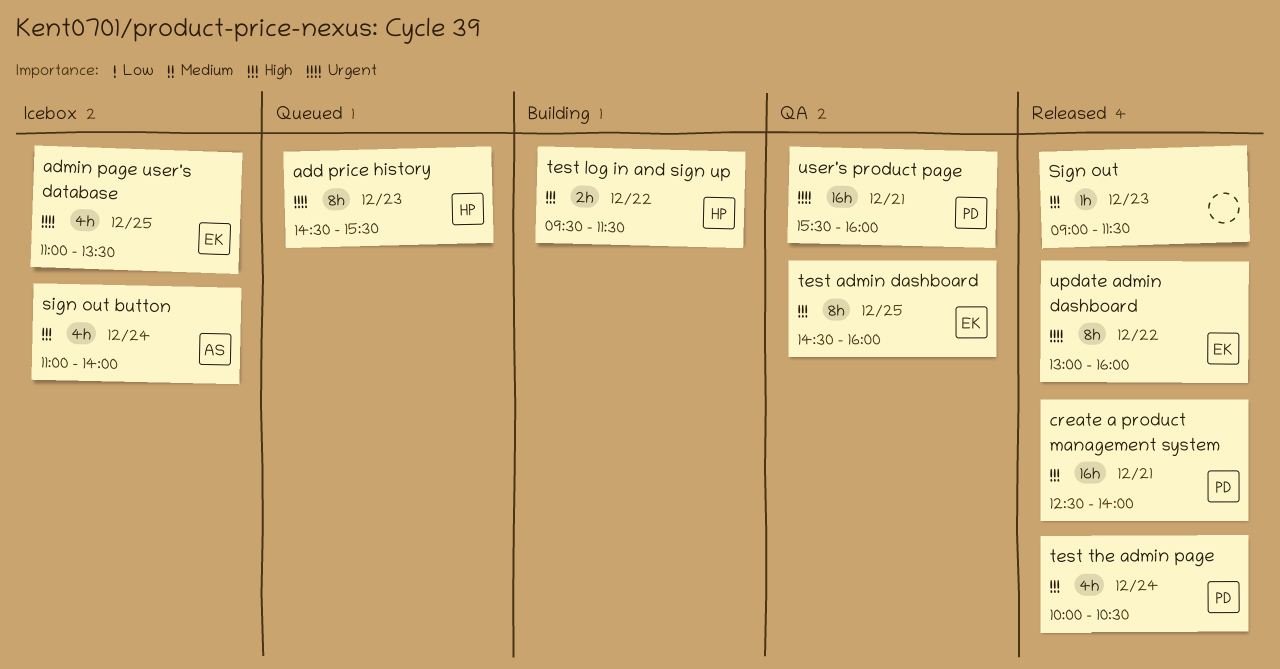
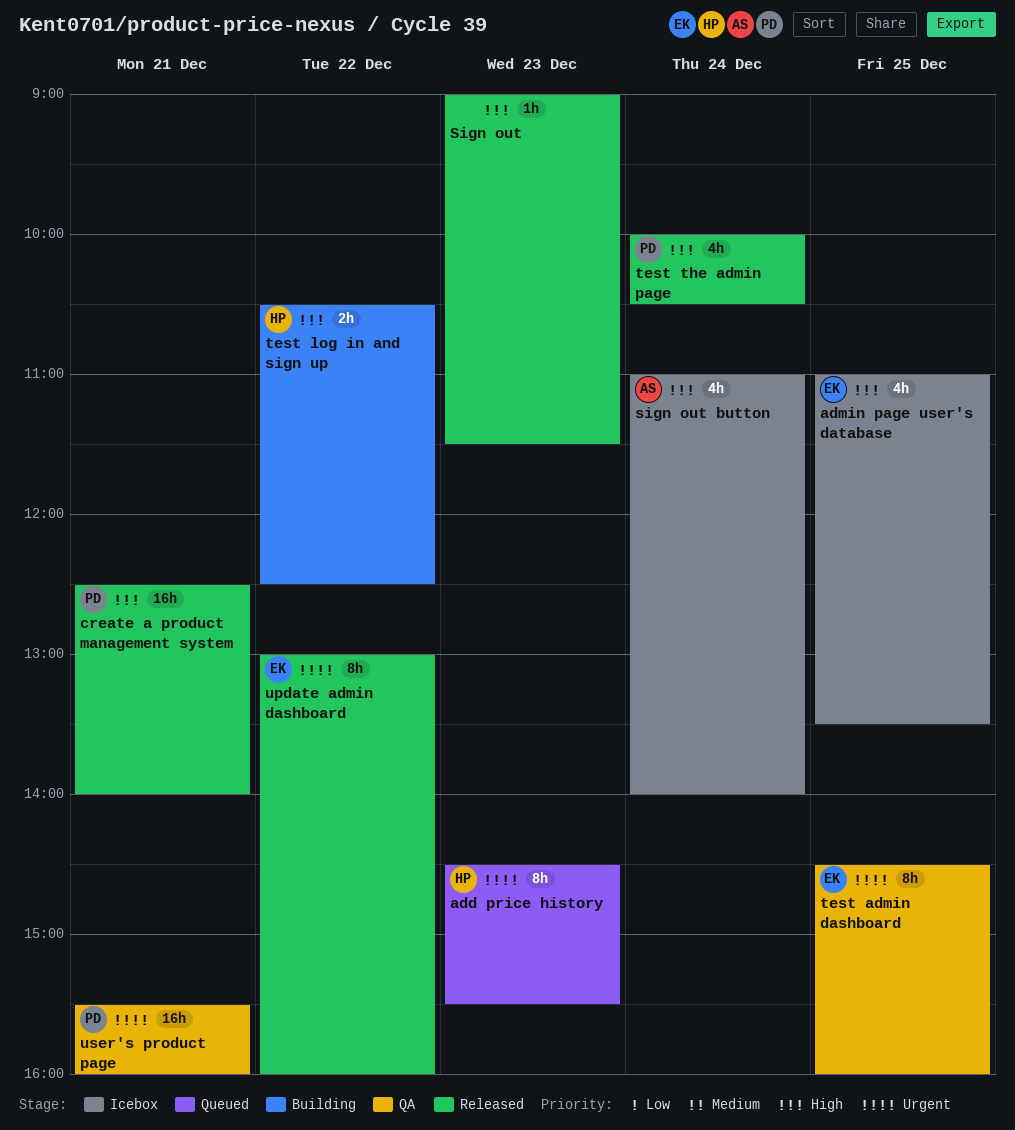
admin page user's database, priority: Urgent -> High
test admin dashboard, priority: High -> Urgent
test log in and sign up, begins: 09:30 -> 10:30
test log in and sign up, ends: 11:30 -> 12:30

